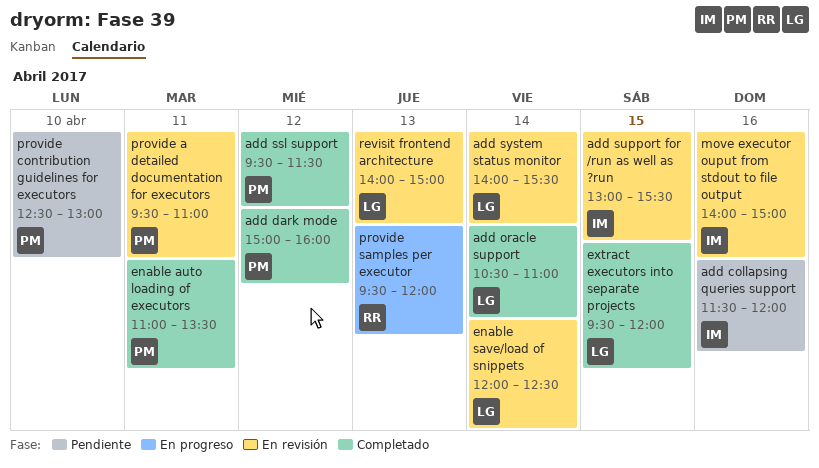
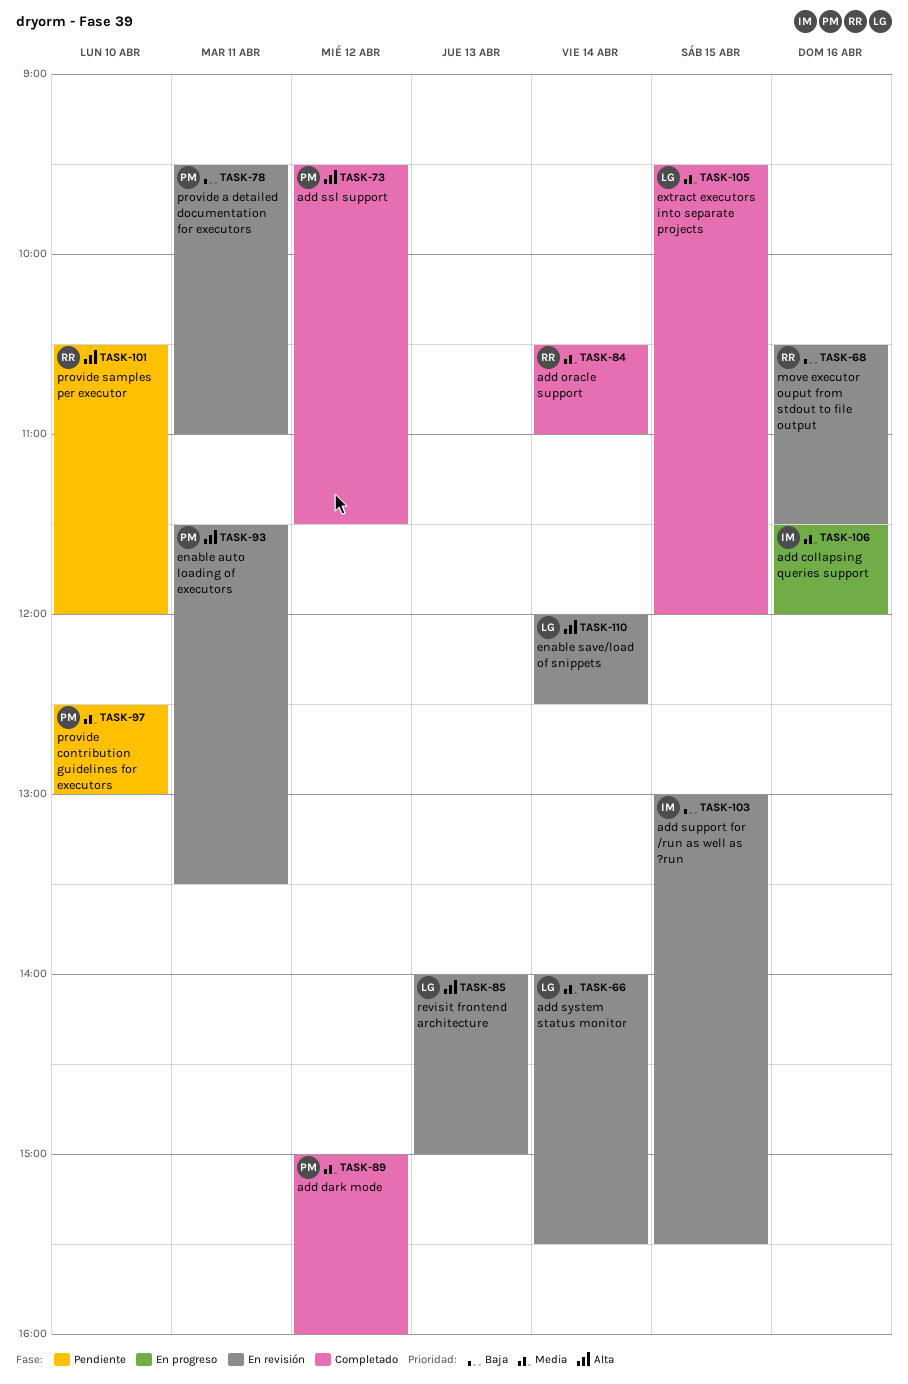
add collapsing queries support, status: Pendiente -> En progreso
add oracle support, owner: LG -> RR
enable auto loading of executors, status: Completado -> En revisión
enable auto loading of executors, begins: 11:00 -> 11:30
move executor ouput from stdout to file output, owner: IM -> RR
move executor ouput from stdout to file output, begins: 14:00 -> 10:30
move executor ouput from stdout to file output, ends: 15:00 -> 11:30
provide samples per executor, status: En progreso -> Pendiente
provide samples per executor, day: Apr 13 -> Apr 10
provide samples per executor, begins: 09:30 -> 10:30

